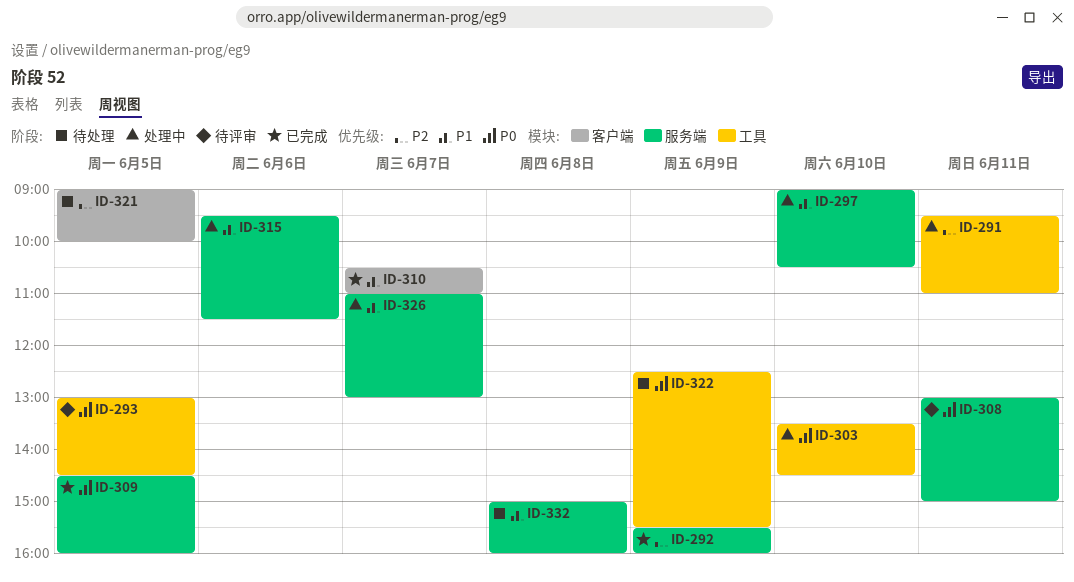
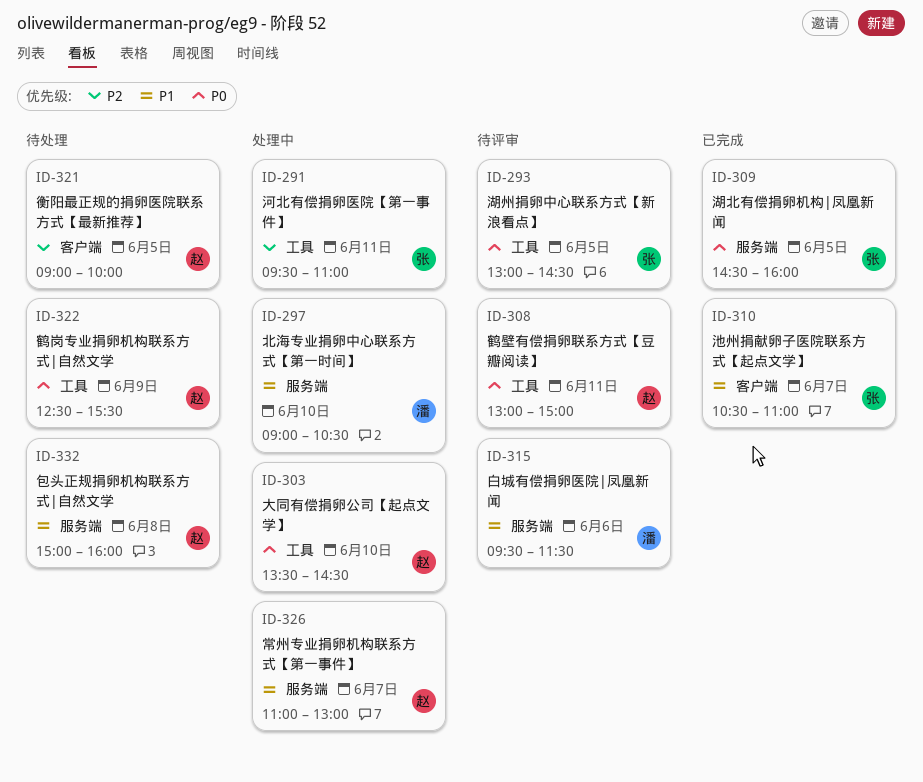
ID-292: present -> none
ID-308, label: 服务端 -> 工具
ID-315, status: 处理中 -> 待评审

